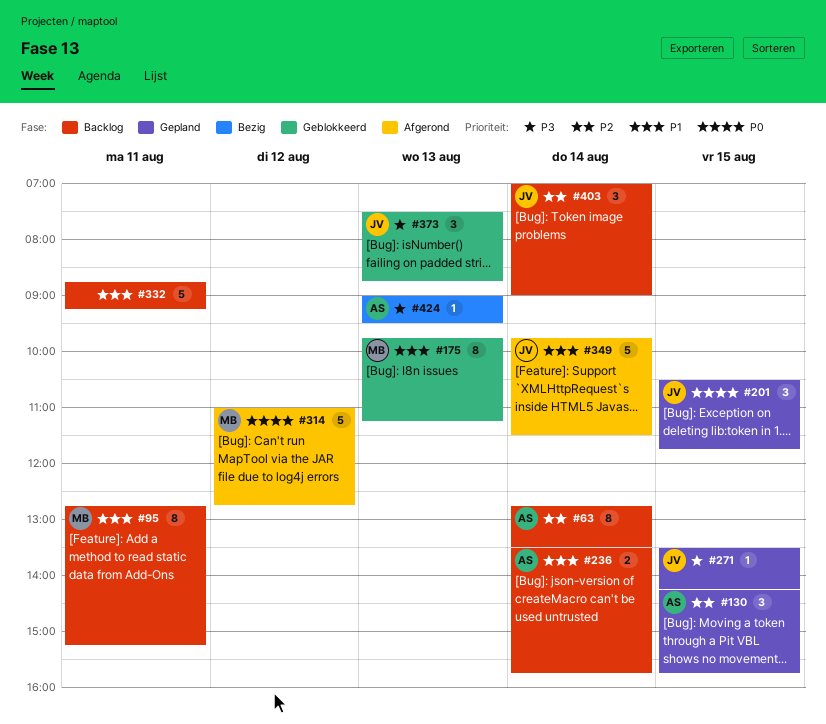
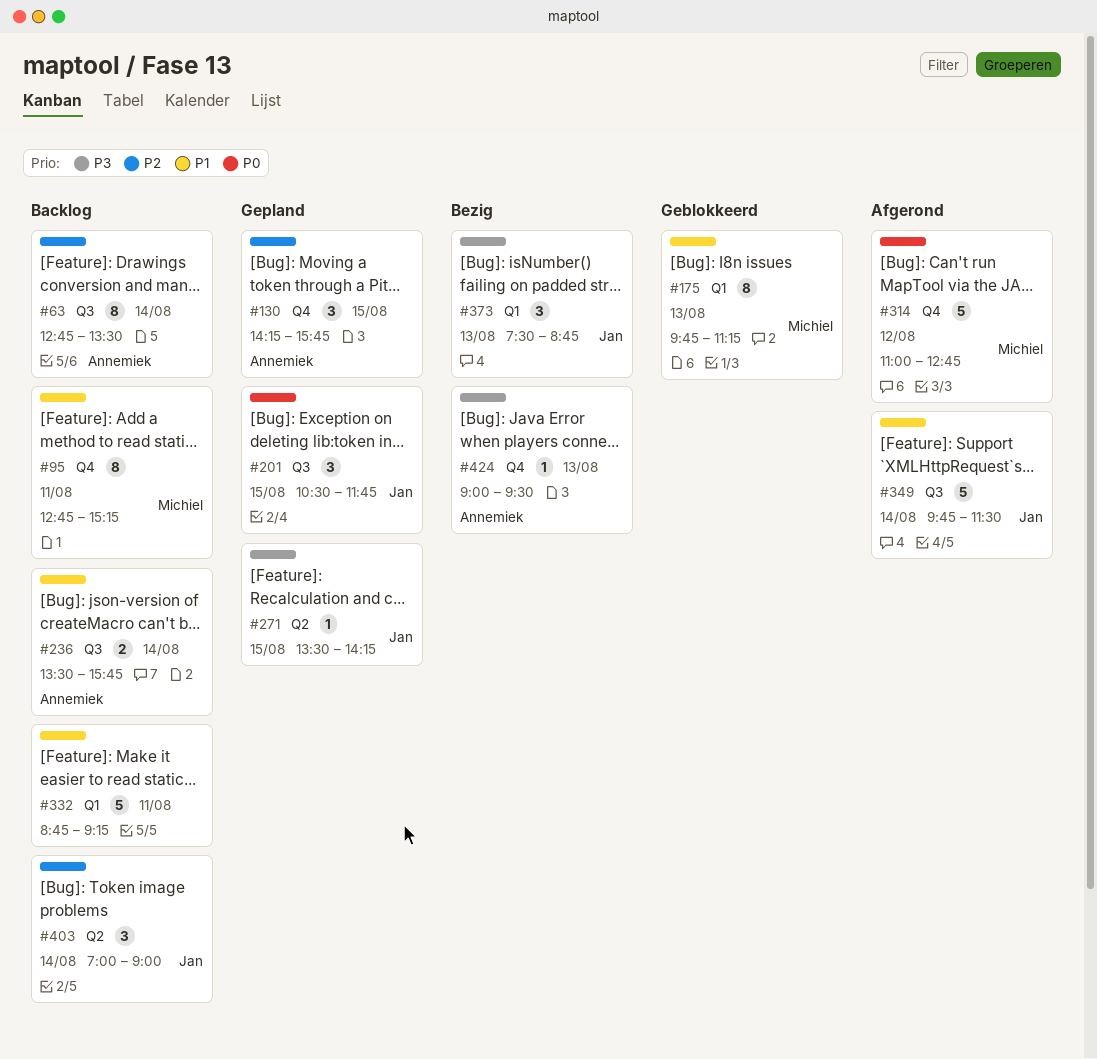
#373, status: Geblokkeerd -> Bezig

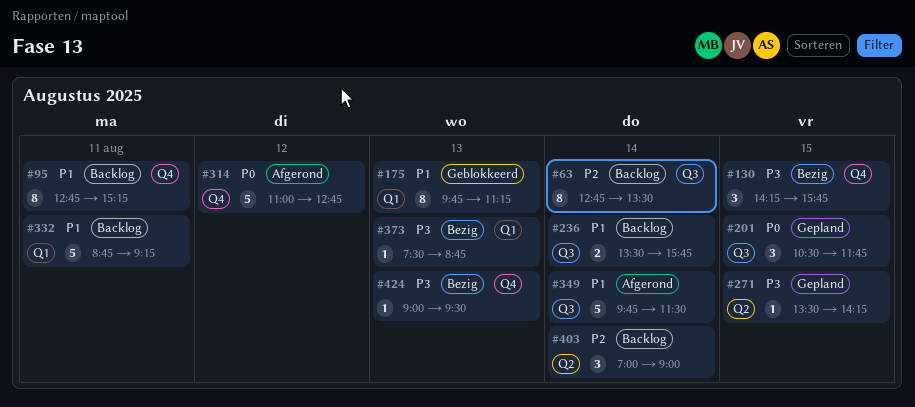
#130, status: Gepland -> Bezig
#130, priority: P2 -> P3
#373, estimate: 3 -> 1

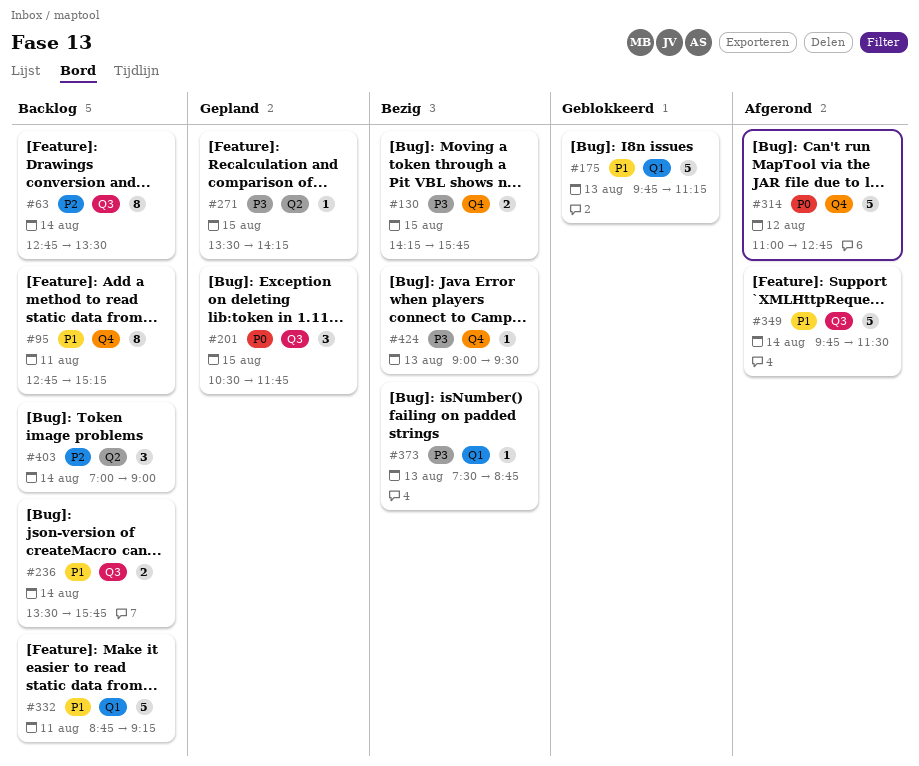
#130, estimate: 3 -> 2
#175, estimate: 8 -> 5

